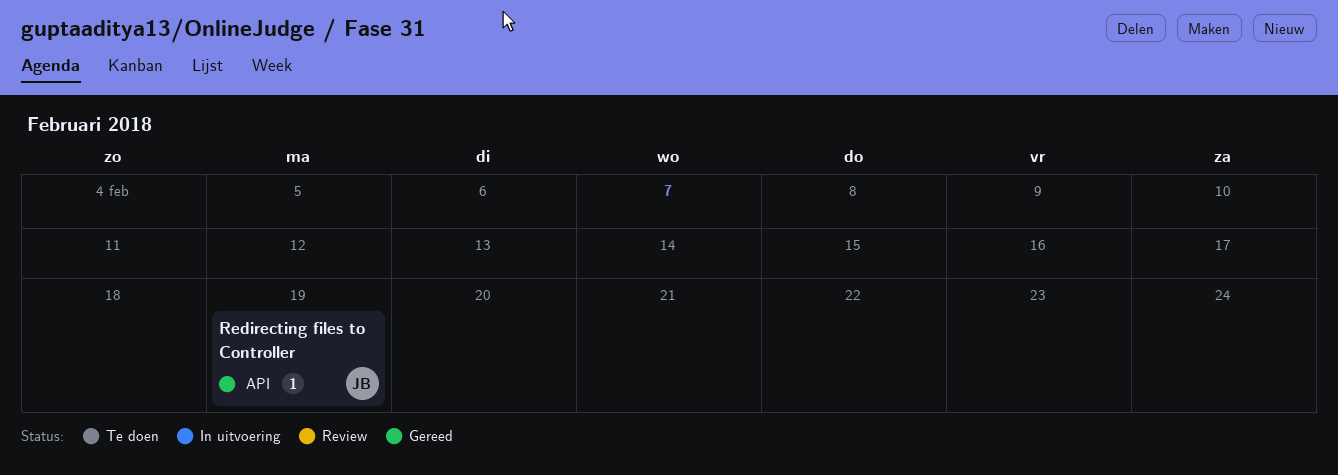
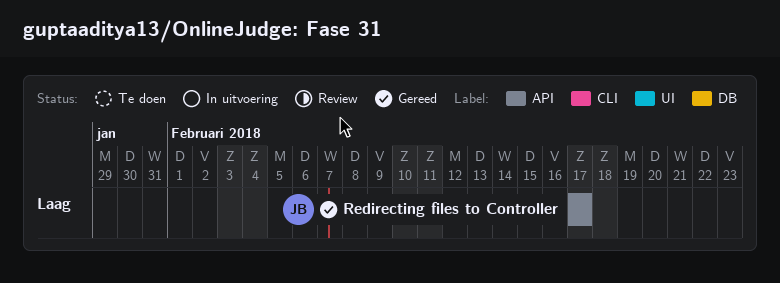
Redirecting files to Controller, due: Feb 19 -> Feb 17

